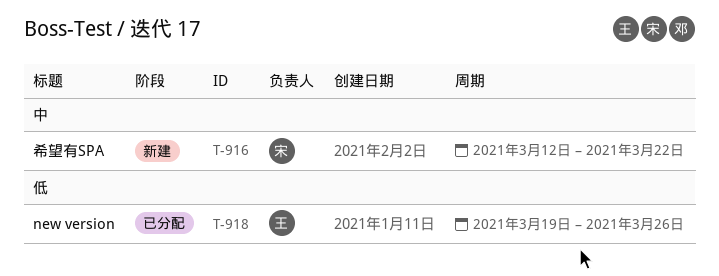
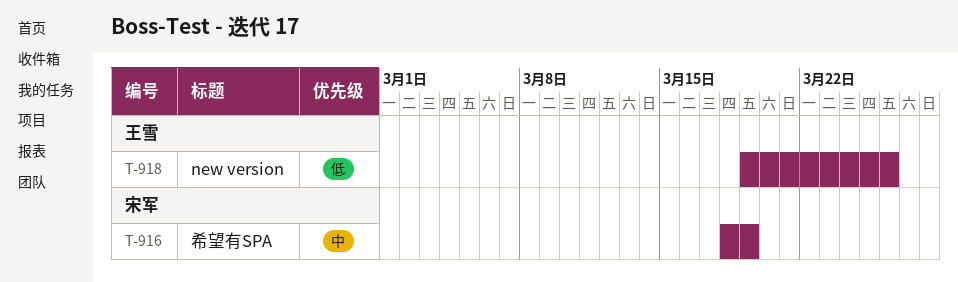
T-916, start: Mar 12 -> Mar 18
T-916, due: Mar 22 -> Mar 19

